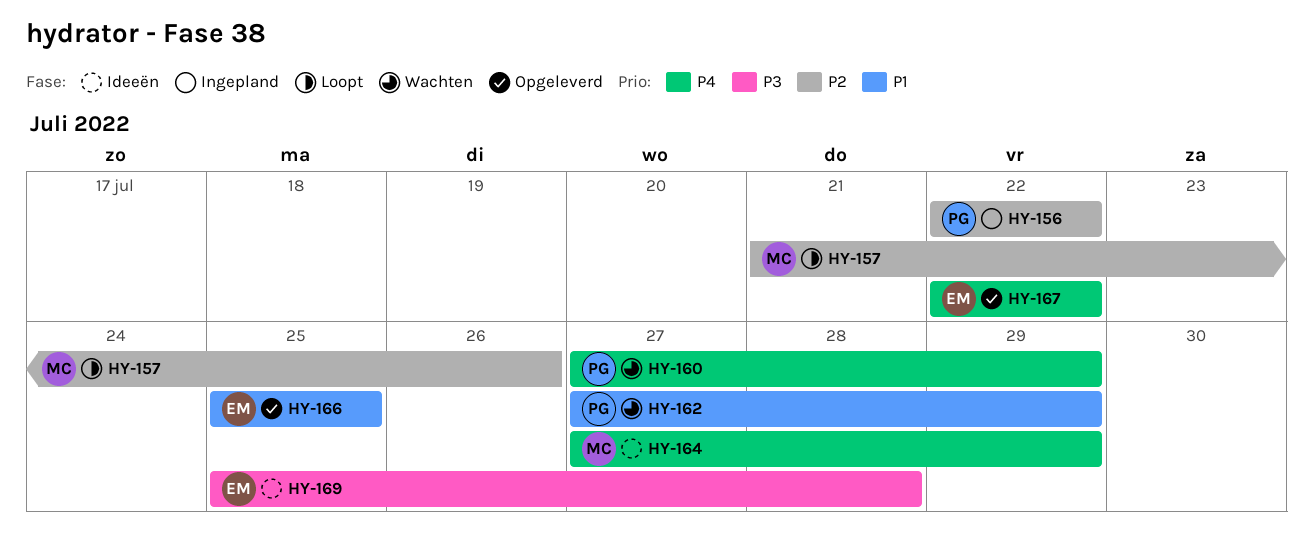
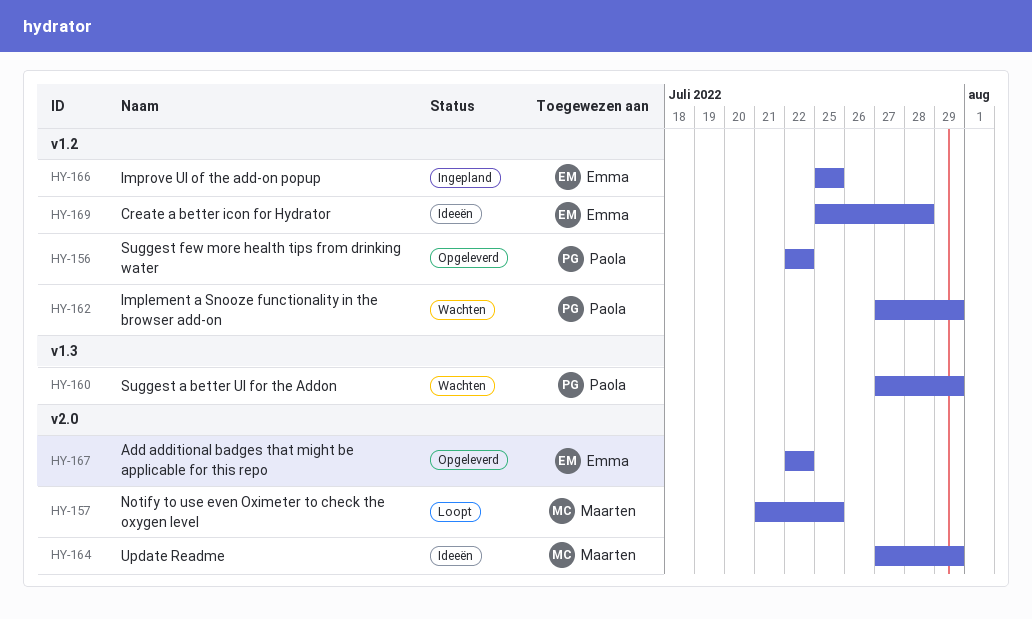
HY-156, status: Ingepland -> Opgeleverd
HY-157, due: Jul 26 -> Jul 25
HY-166, status: Opgeleverd -> Ingepland

